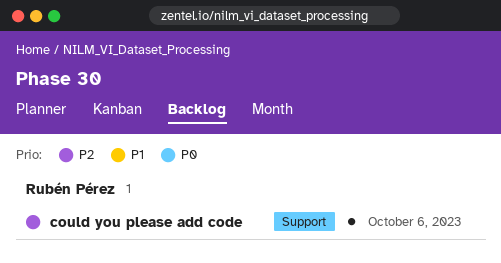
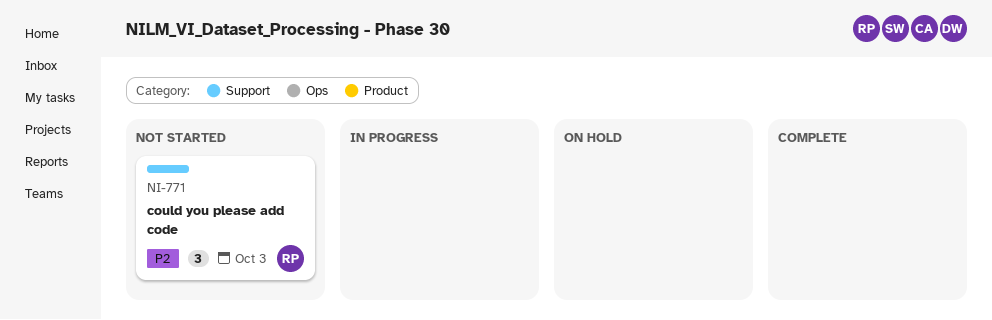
could you please add code, estimate: 1 -> 3
could you please add code, due: Oct 6 -> Oct 3

